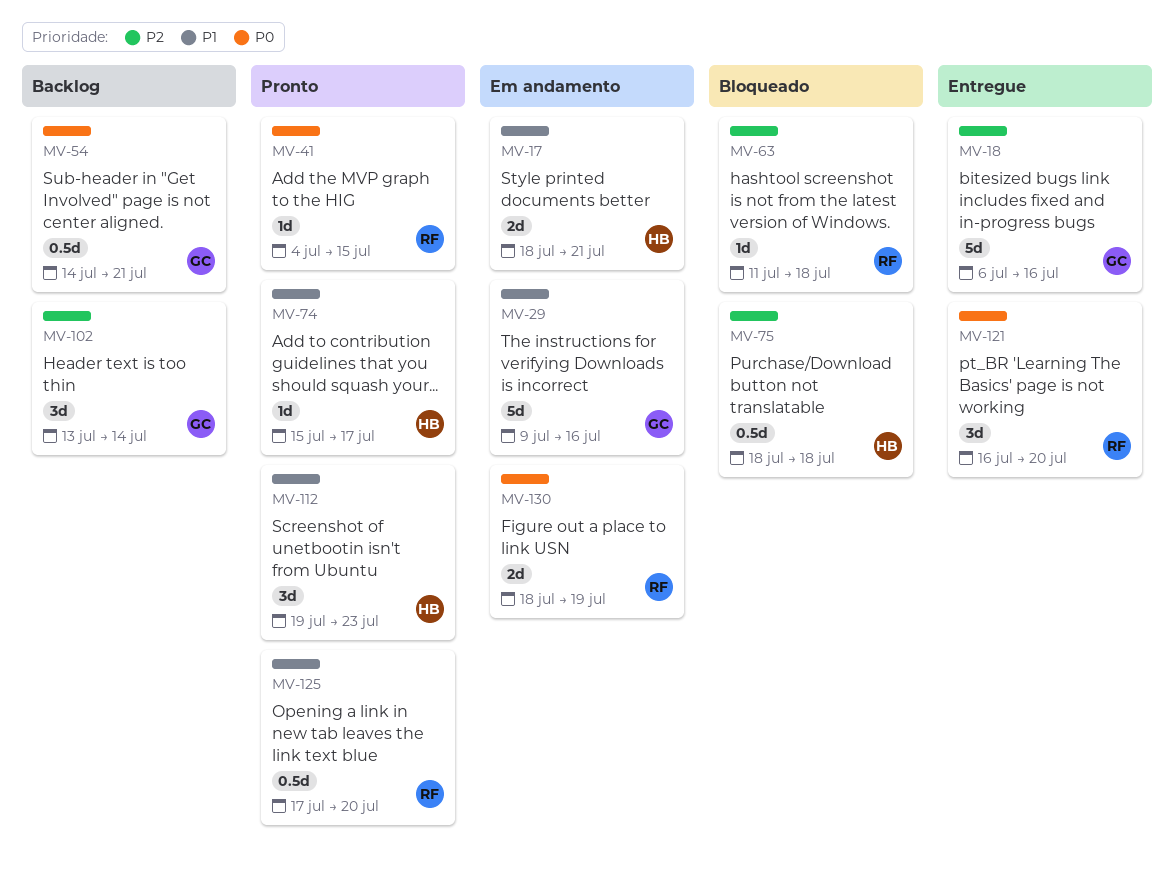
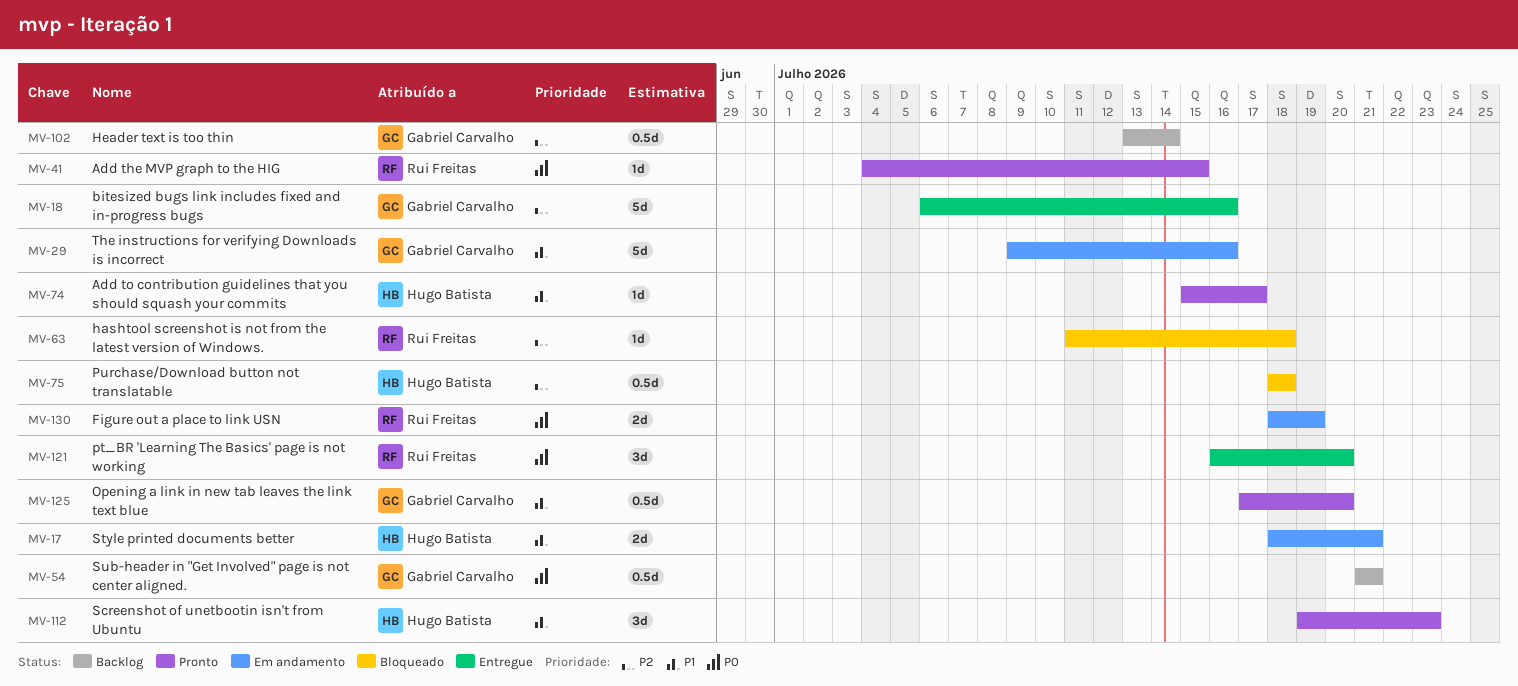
MV-54, start: Jul 14 -> Jul 21
MV-102, estimate: 3d -> 0.5d
MV-125, owner: Rui Freitas -> Gabriel Carvalho

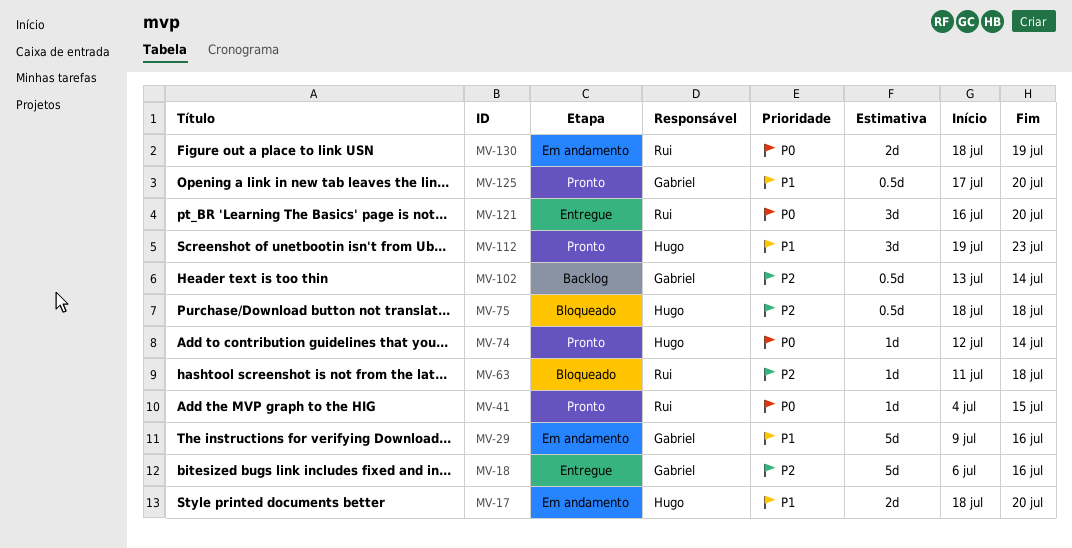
MV-17, due: Jul 21 -> Jul 20
MV-54: present -> none
MV-74, priority: P1 -> P0
MV-74, start: Jul 15 -> Jul 12
MV-74, due: Jul 17 -> Jul 14

